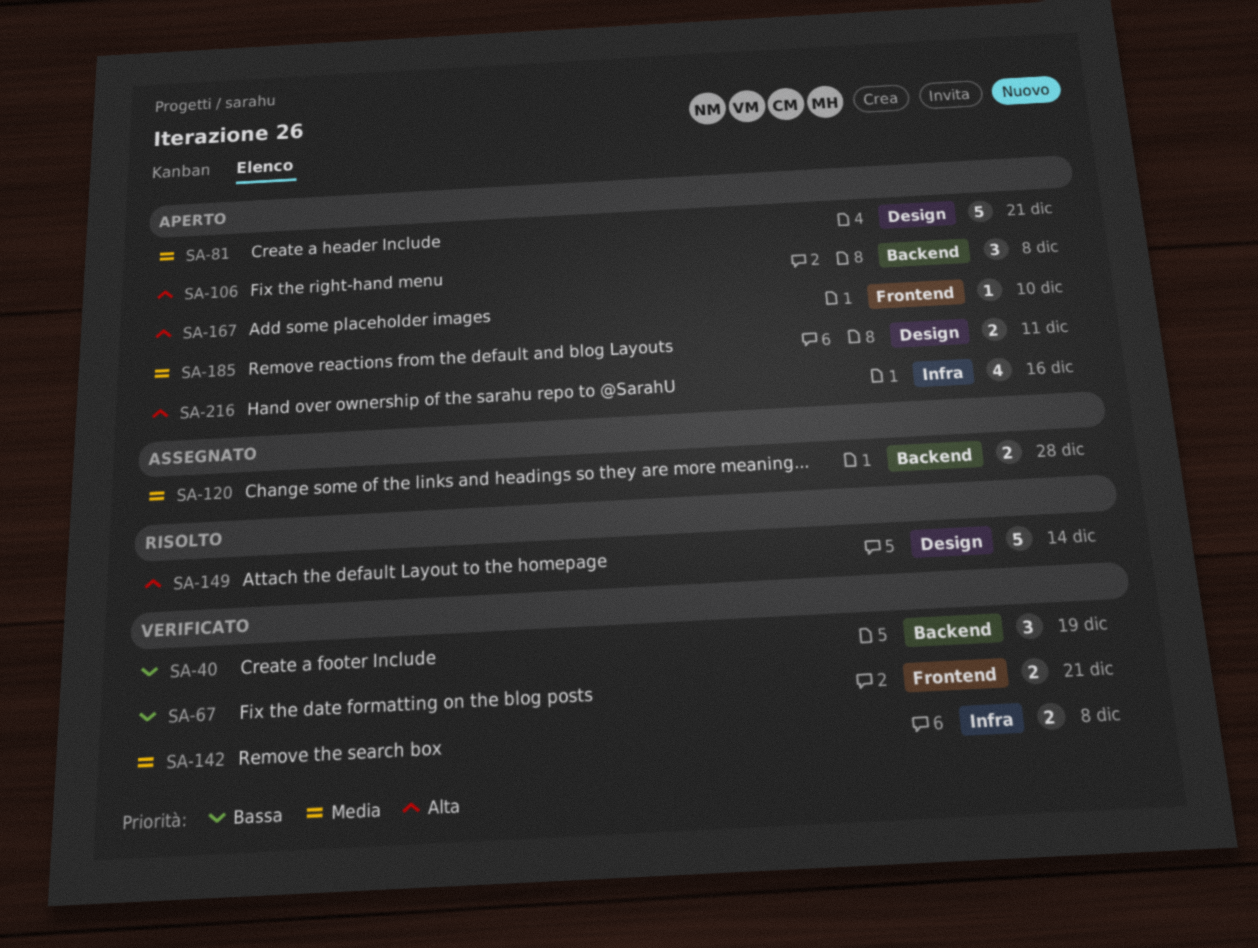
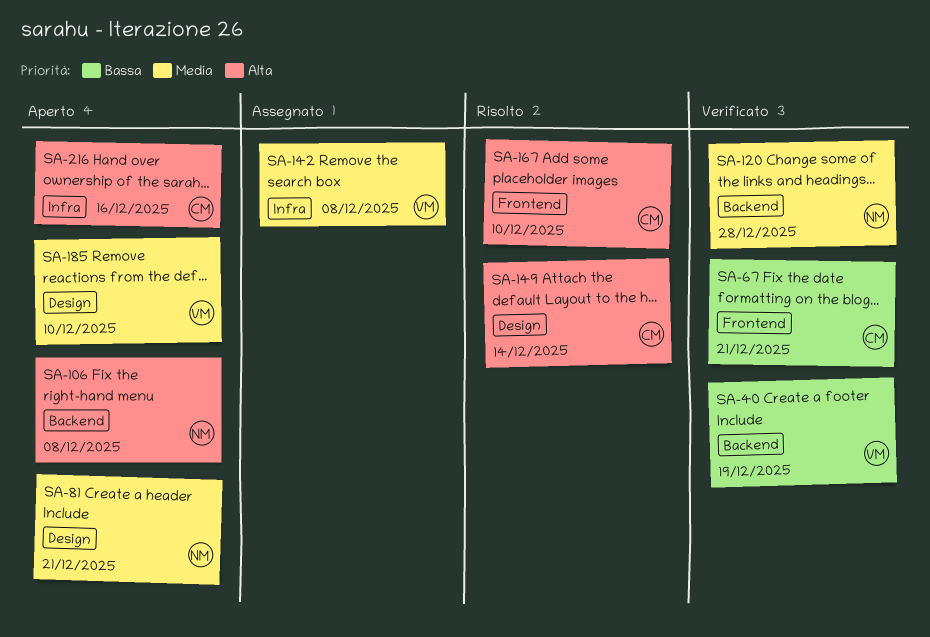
SA-120, status: Assegnato -> Verificato
SA-142, status: Verificato -> Assegnato
SA-167, status: Aperto -> Risolto
SA-185, due: Dec 11 -> Dec 10

